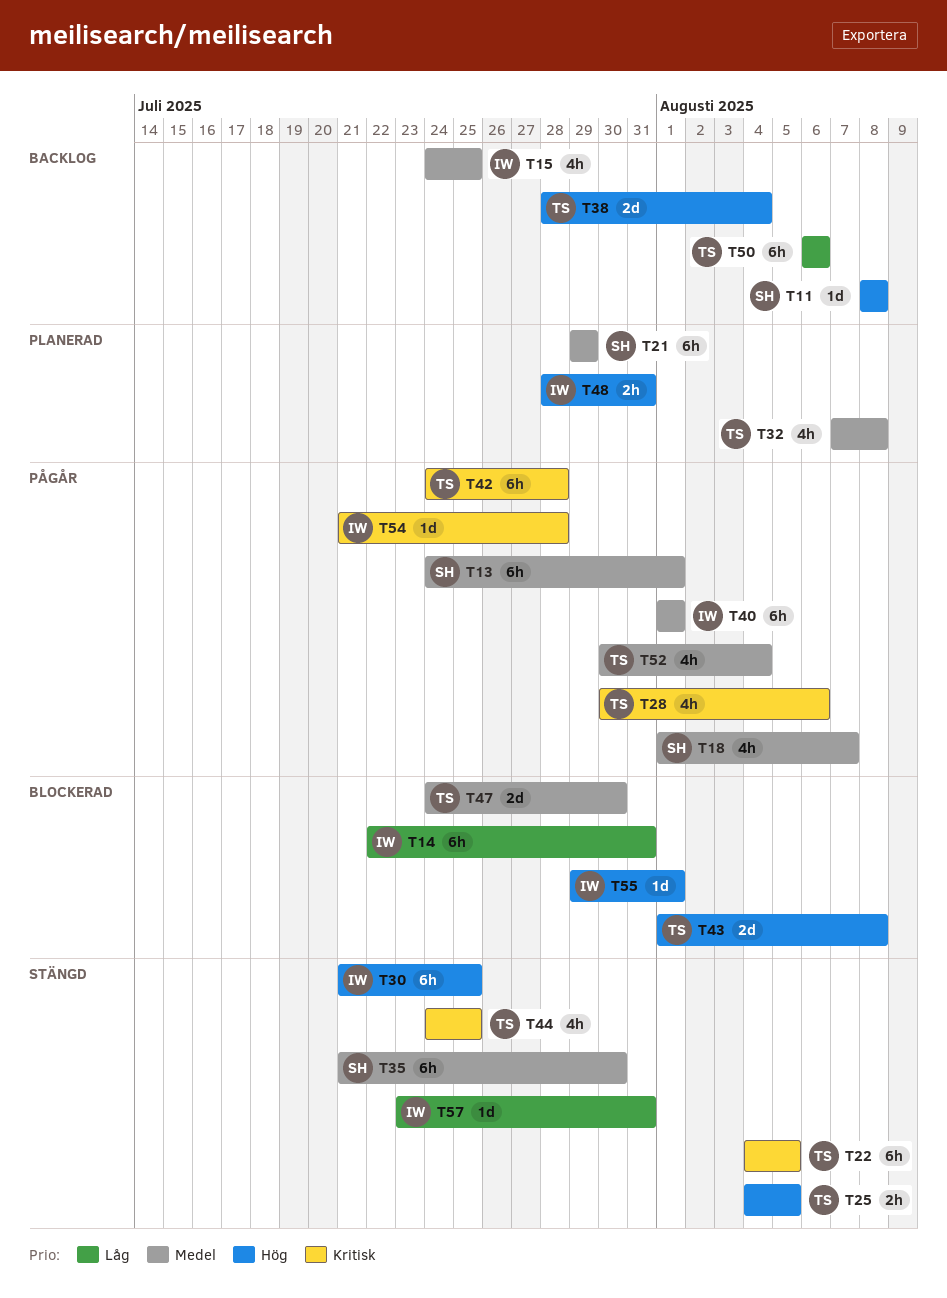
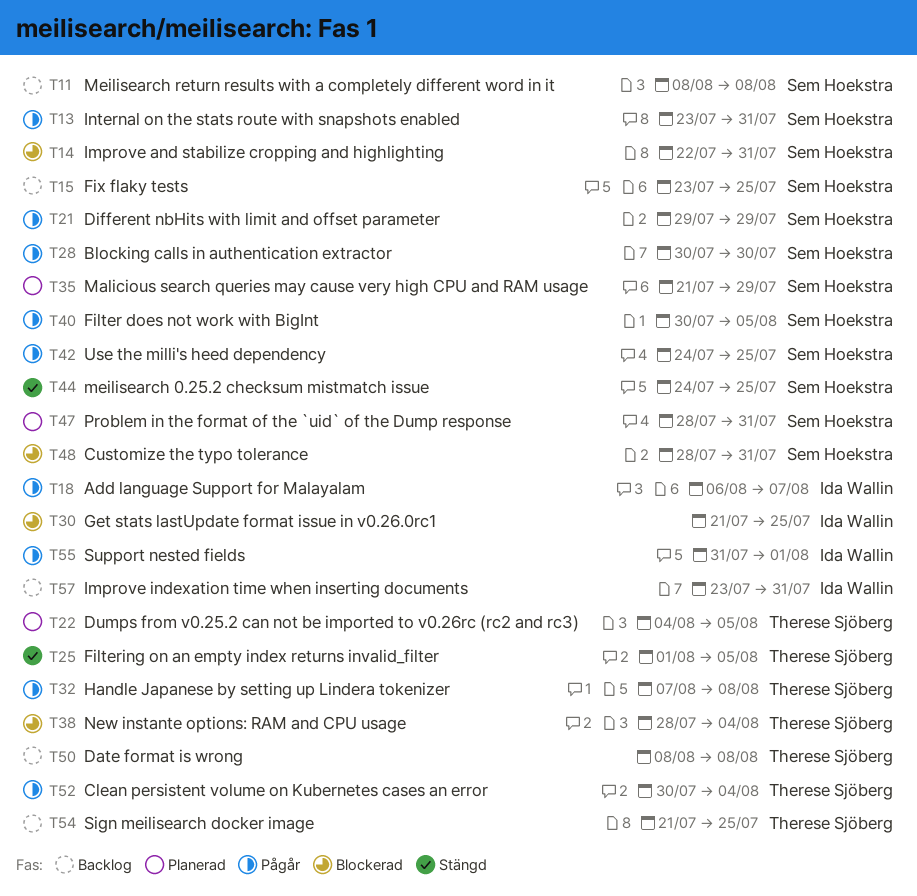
T13, start: Jul 24 -> Jul 23
T13, due: Aug 1 -> Jul 31
T14, owner: Ida Wallin -> Sem Hoekstra
T15, owner: Ida Wallin -> Sem Hoekstra
T15, start: Jul 24 -> Jul 23
T18, owner: Sem Hoekstra -> Ida Wallin
T18, start: Aug 1 -> Aug 6
T21, status: Planerad -> Pågår
T22, status: Stängd -> Planerad
T25, start: Aug 4 -> Aug 1
T28, owner: Therese Sjöberg -> Sem Hoekstra
T28, due: Aug 6 -> Jul 30
T30, status: Stängd -> Blockerad
T32, status: Planerad -> Pågår
T35, status: Stängd -> Planerad
T35, due: Jul 30 -> Jul 29
T38, status: Backlog -> Blockerad
T40, owner: Ida Wallin -> Sem Hoekstra
T40, start: Aug 1 -> Jul 30
T40, due: Aug 1 -> Aug 5
T42, owner: Therese Sjöberg -> Sem Hoekstra
T42, due: Jul 28 -> Jul 25
T43: present -> none
T44, owner: Therese Sjöberg -> Sem Hoekstra
T47, status: Blockerad -> Planerad
T47, owner: Therese Sjöberg -> Sem Hoekstra
T47, start: Jul 24 -> Jul 28
T47, due: Jul 30 -> Jul 31
T48, status: Planerad -> Blockerad
T48, owner: Ida Wallin -> Sem Hoekstra
T50, start: Aug 6 -> Aug 8
T50, due: Aug 6 -> Aug 8
T54, status: Pågår -> Backlog
T54, owner: Ida Wallin -> Therese Sjöberg
T54, due: Jul 28 -> Jul 25
T55, status: Blockerad -> Pågår
T55, start: Jul 29 -> Jul 31
T57, status: Stängd -> Backlog

